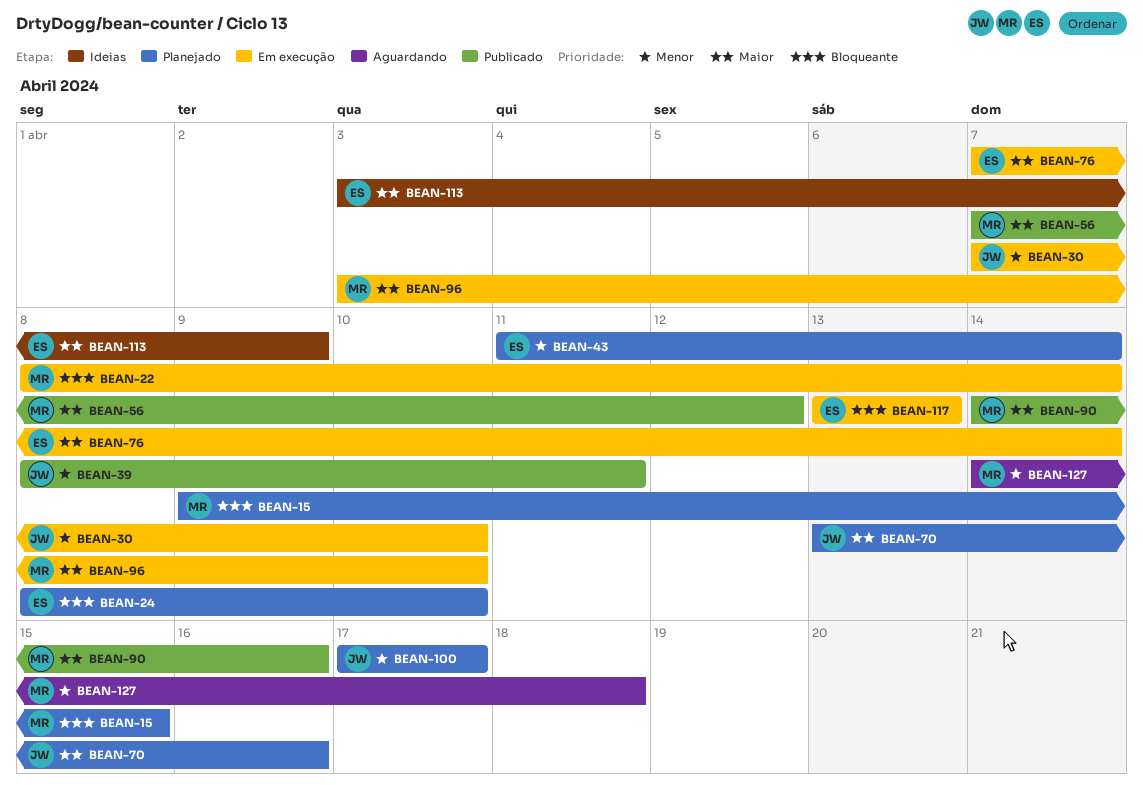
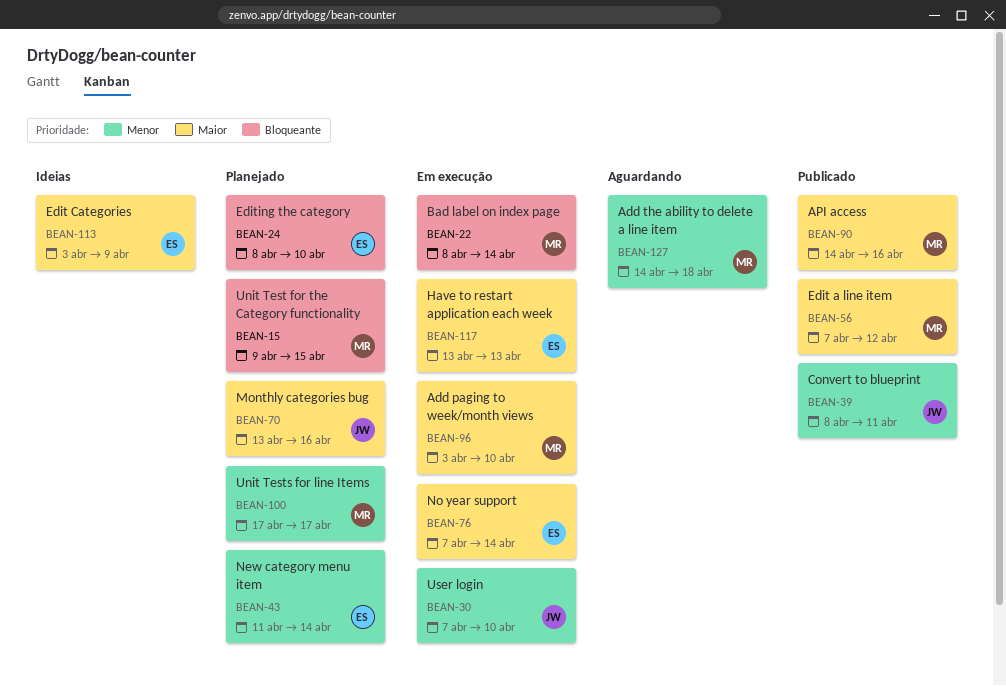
BEAN-100, owner: JW -> MR
BEAN-117, priority: Bloqueante -> Maior

